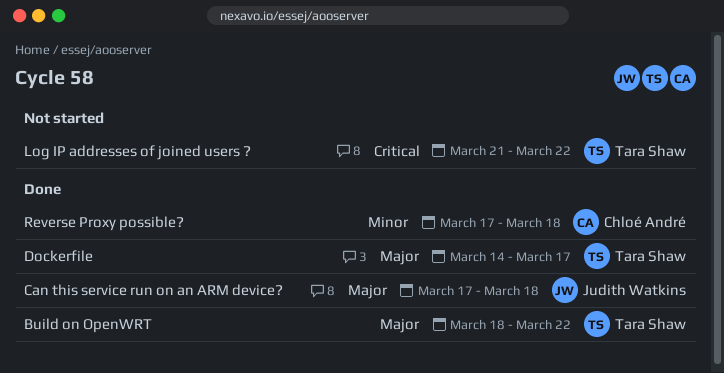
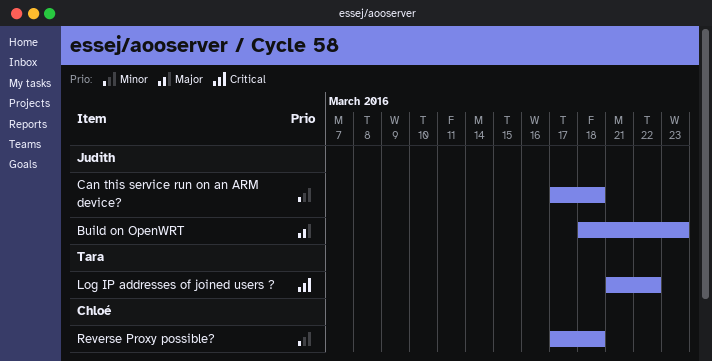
Build on OpenWRT, owner: Tara Shaw -> Judith Watkins
Build on OpenWRT, due: Mar 22 -> Mar 23
Can this service run on an ARM device?, priority: Major -> Minor
Dockerfile: present -> none

